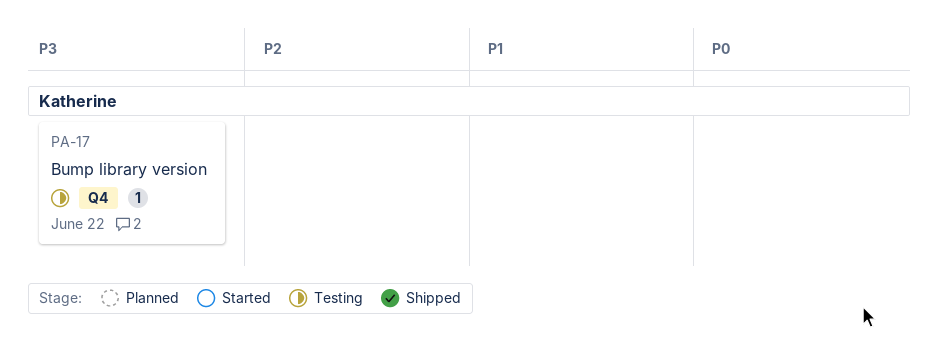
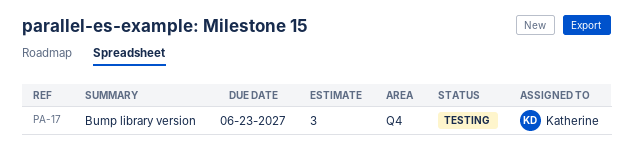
PA-17, estimate: 1 -> 3
PA-17, due: Jun 22 -> Jun 23

